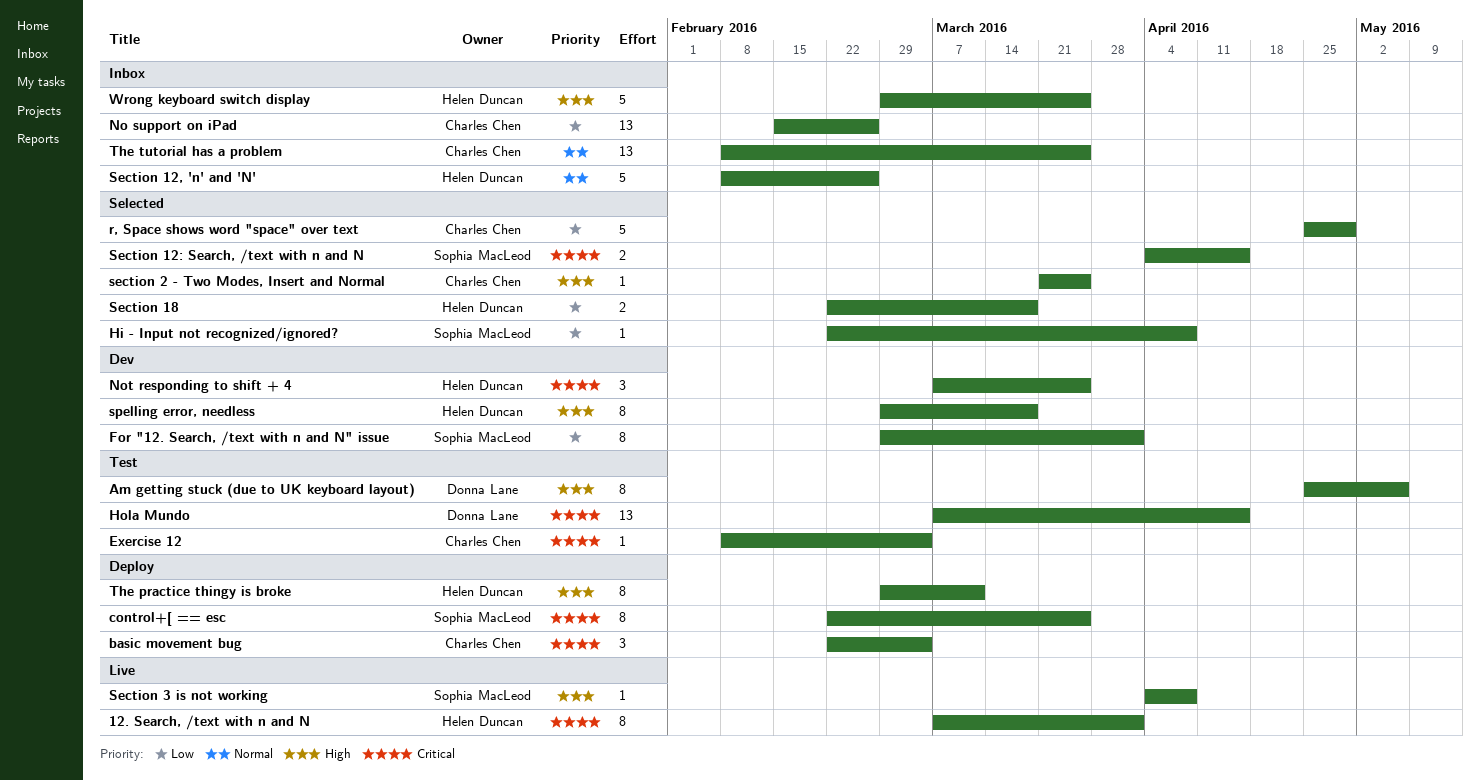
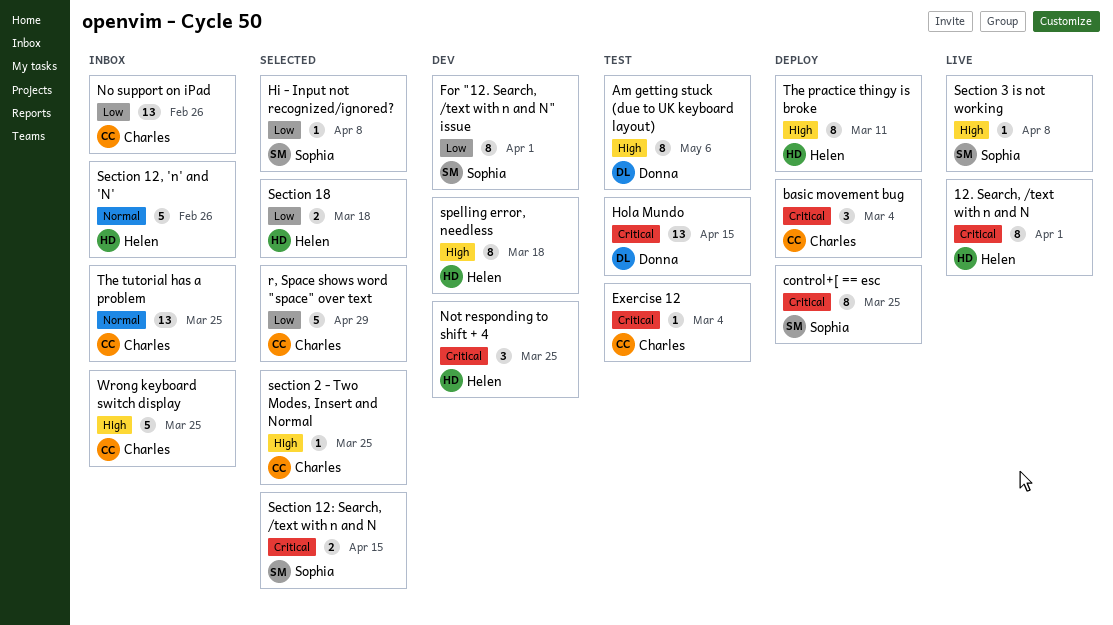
Wrong keyboard switch display, owner: Helen Duncan -> Charles Chen

